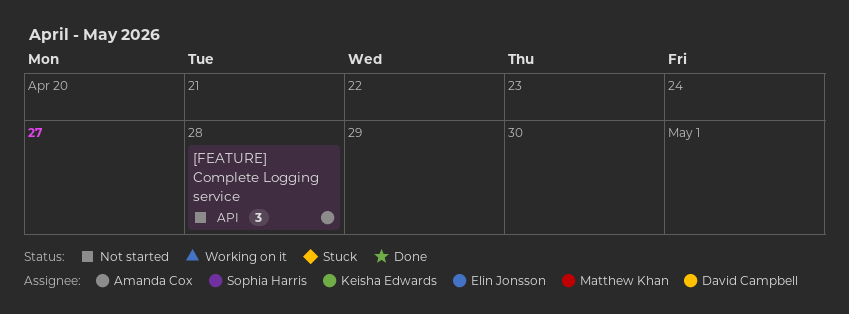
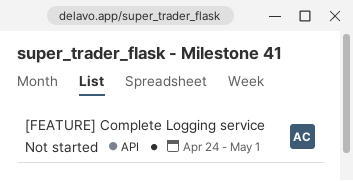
[FEATURE] Complete Logging service, estimate: 3 -> 1
[FEATURE] Complete Logging service, due: Apr 28 -> May 1

